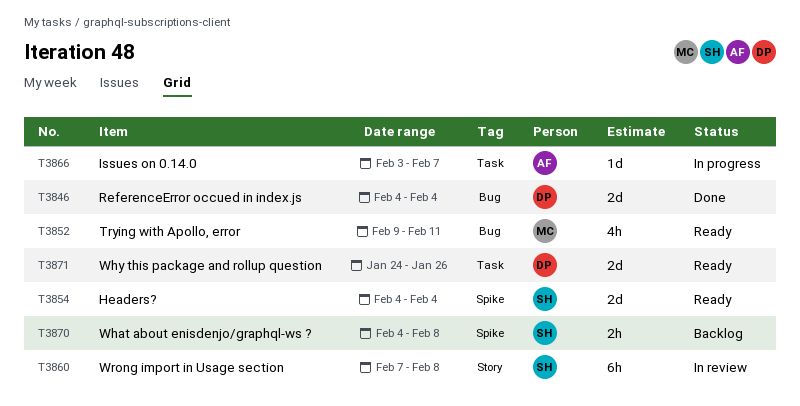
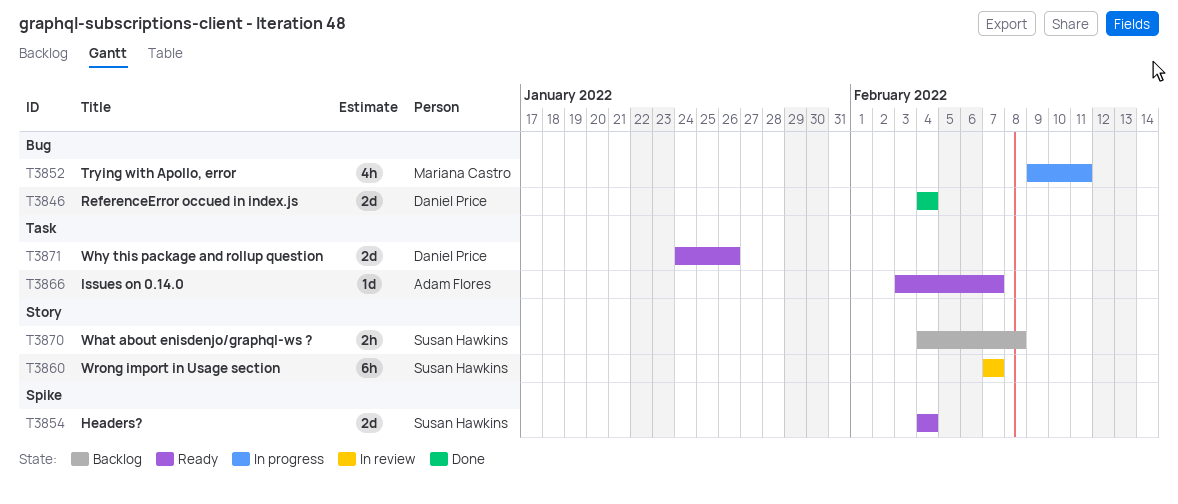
T3852, status: Ready -> In progress
T3860, due: Feb 8 -> Feb 7
T3866, status: In progress -> Ready
T3870, label: Spike -> Story

